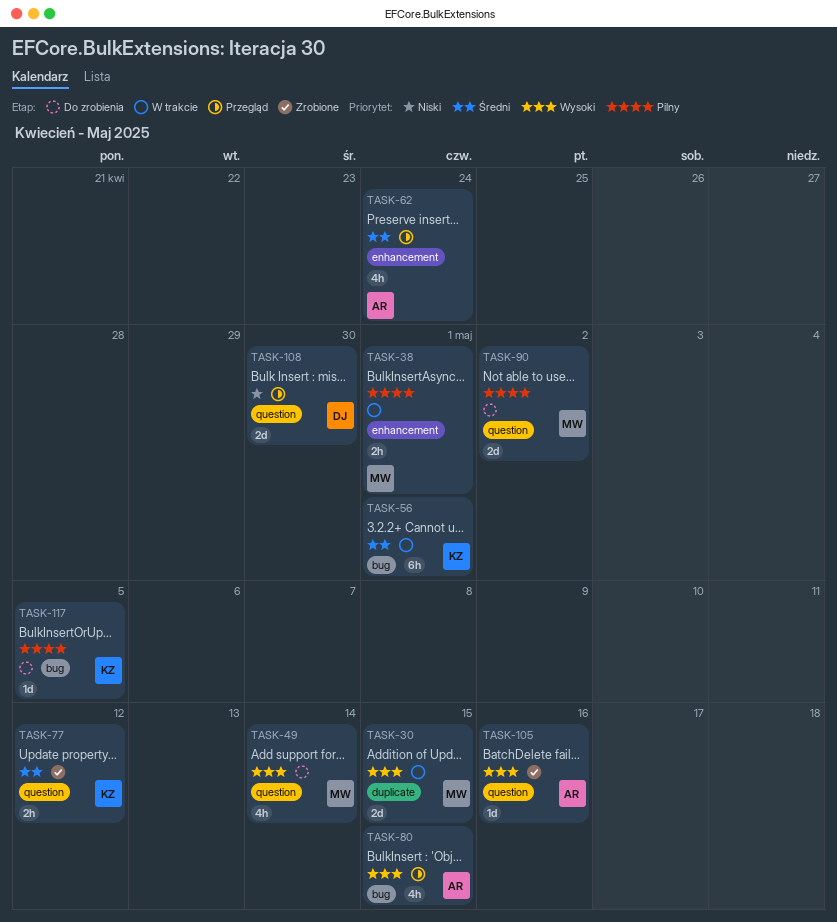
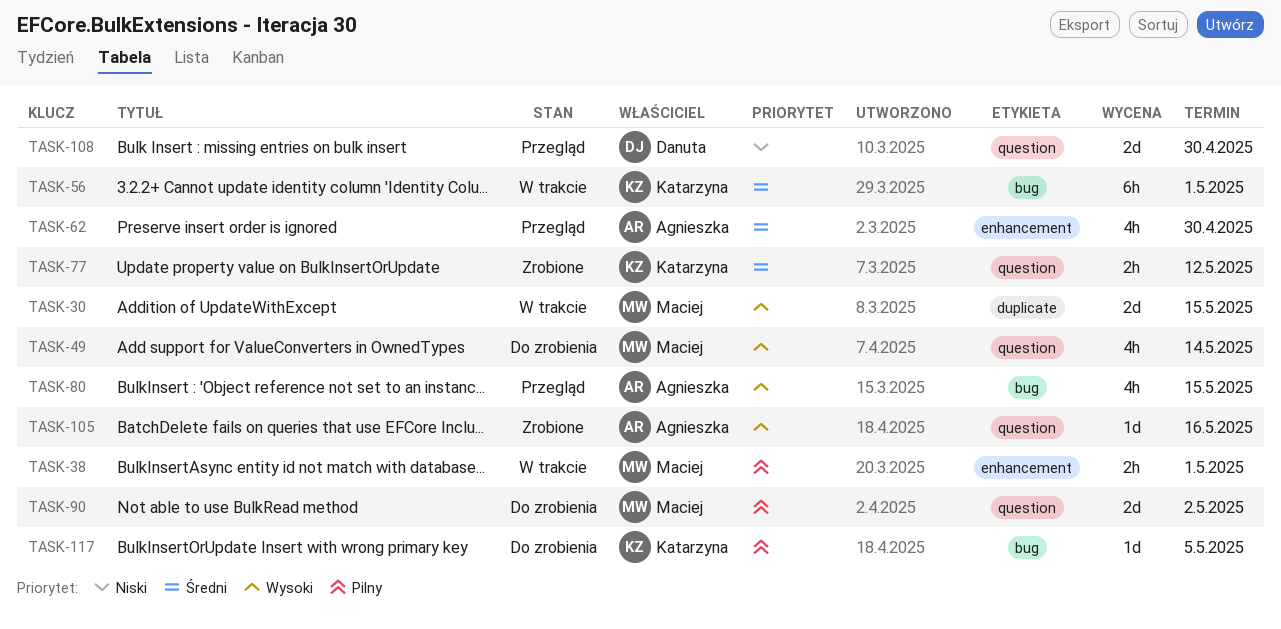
TASK-62, due: Apr 24 -> Apr 30

